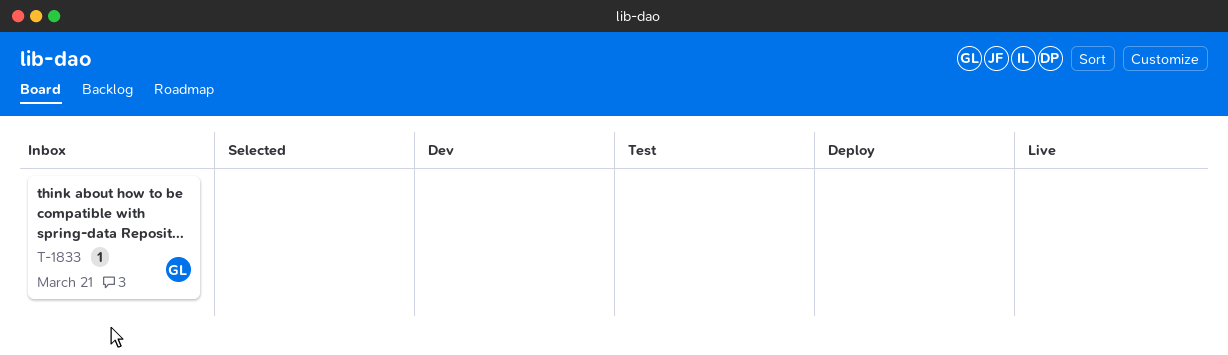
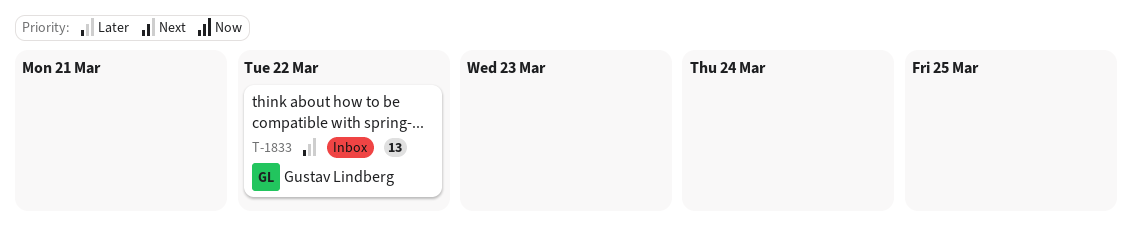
T-1833, estimate: 1 -> 13
T-1833, due: Mar 21 -> Mar 22

